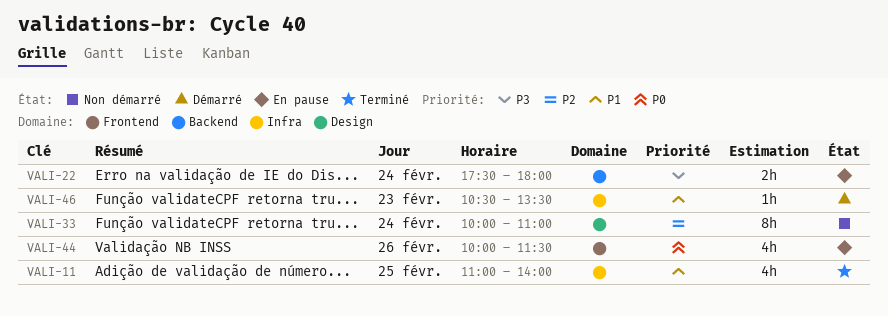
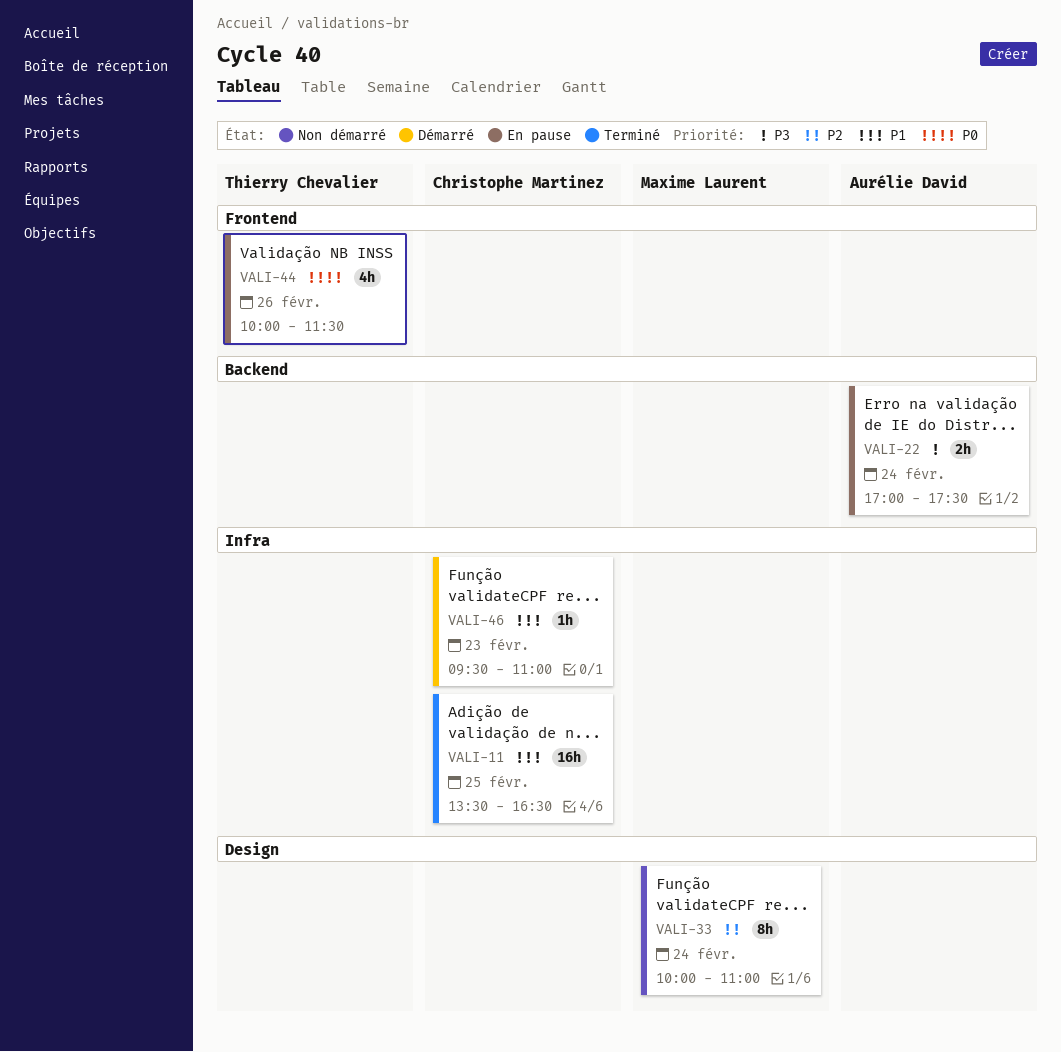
VALI-11, estimate: 4h -> 16h
VALI-11, begins: 11:00 -> 13:30
VALI-11, ends: 14:00 -> 16:30
VALI-22, begins: 17:30 -> 17:00
VALI-22, ends: 18:00 -> 17:30
VALI-46, begins: 10:30 -> 09:30
VALI-46, ends: 13:30 -> 11:00

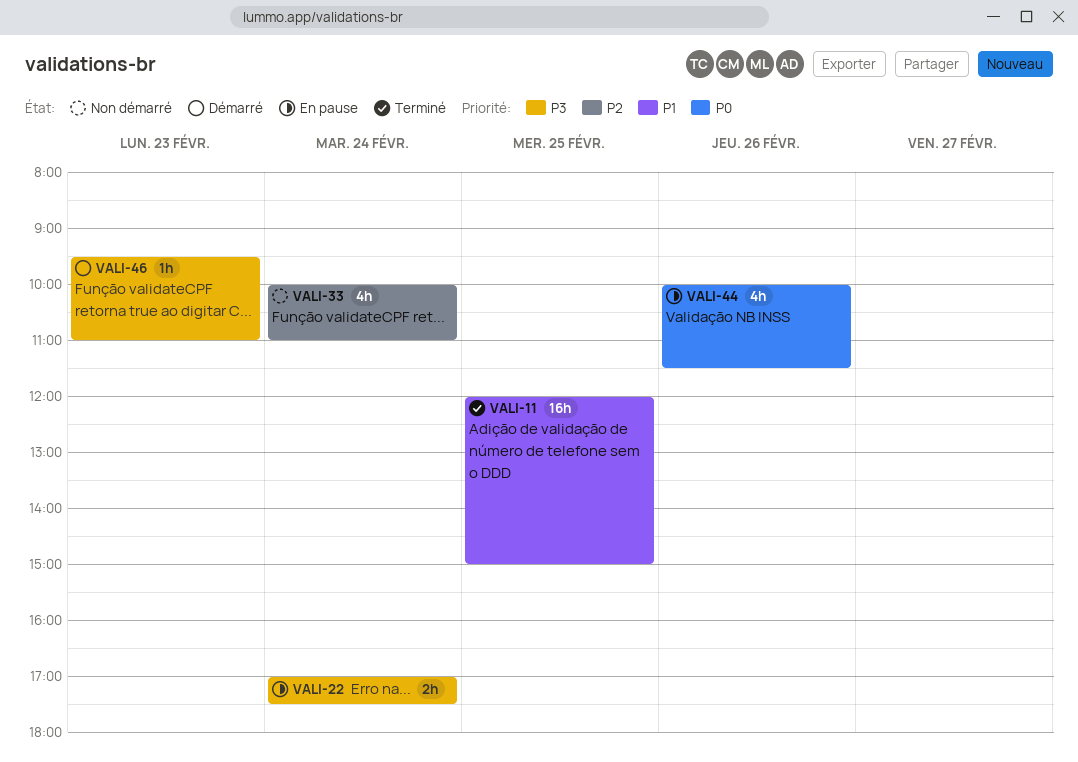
VALI-11, begins: 13:30 -> 12:00
VALI-11, ends: 16:30 -> 15:00
VALI-33, estimate: 8h -> 4h
VALI-46, priority: P1 -> P3

